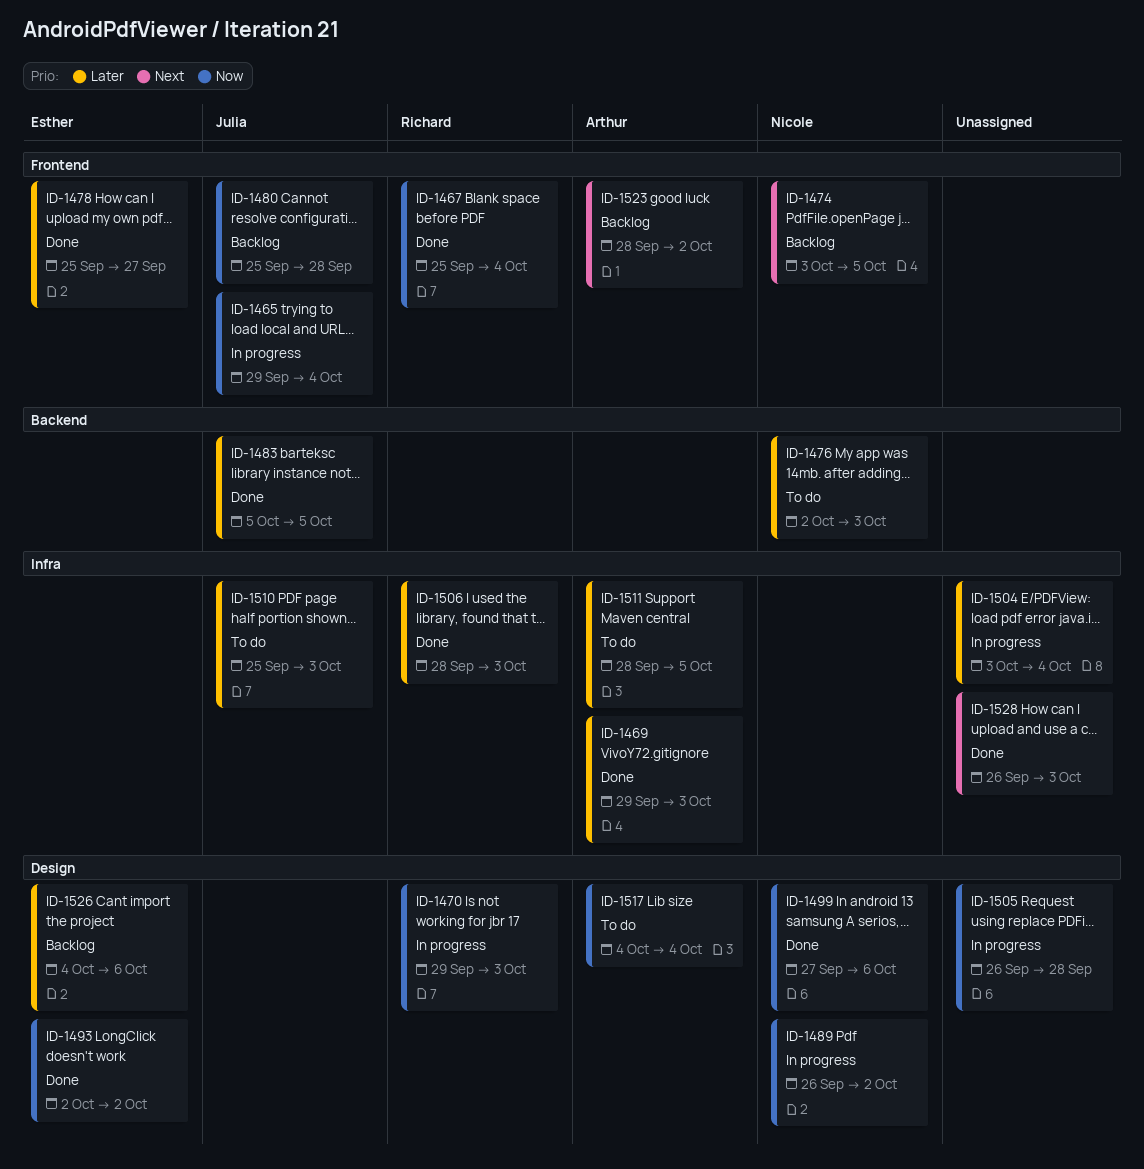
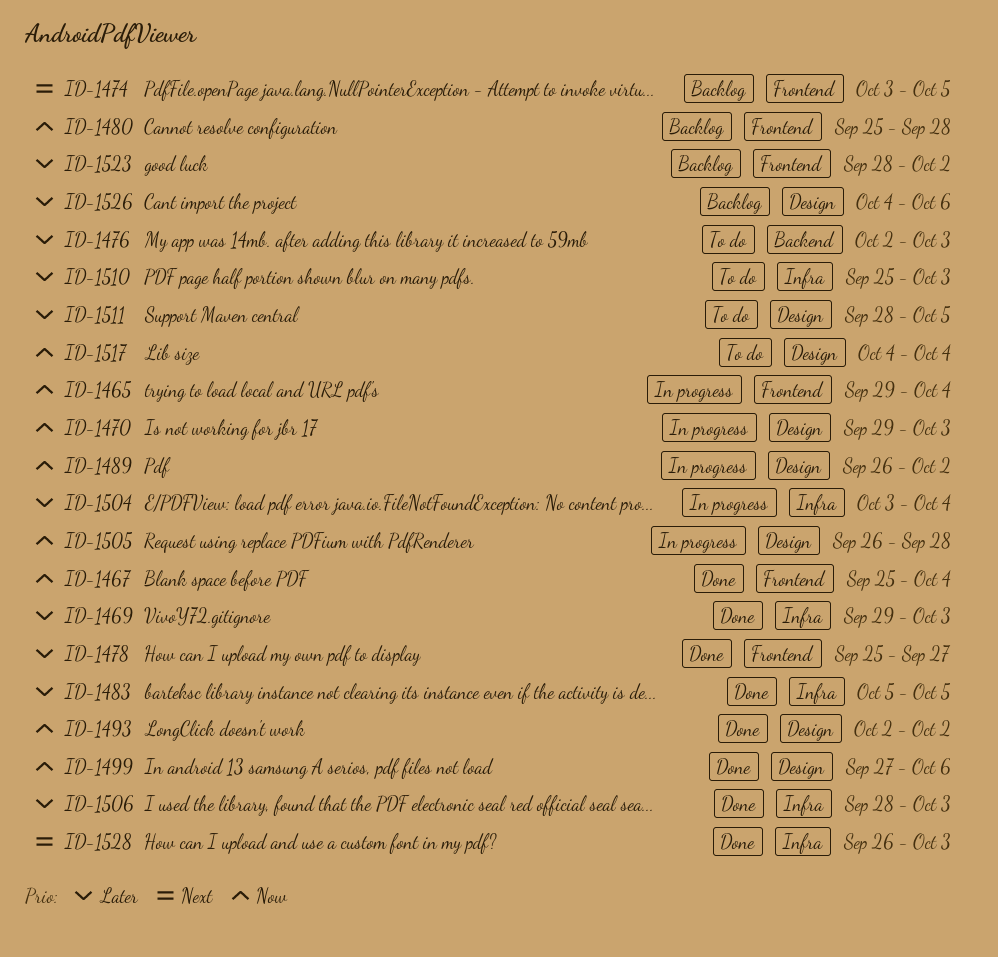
ID-1483, label: Backend -> Infra
ID-1511, label: Infra -> Design
ID-1523, priority: Next -> Later

